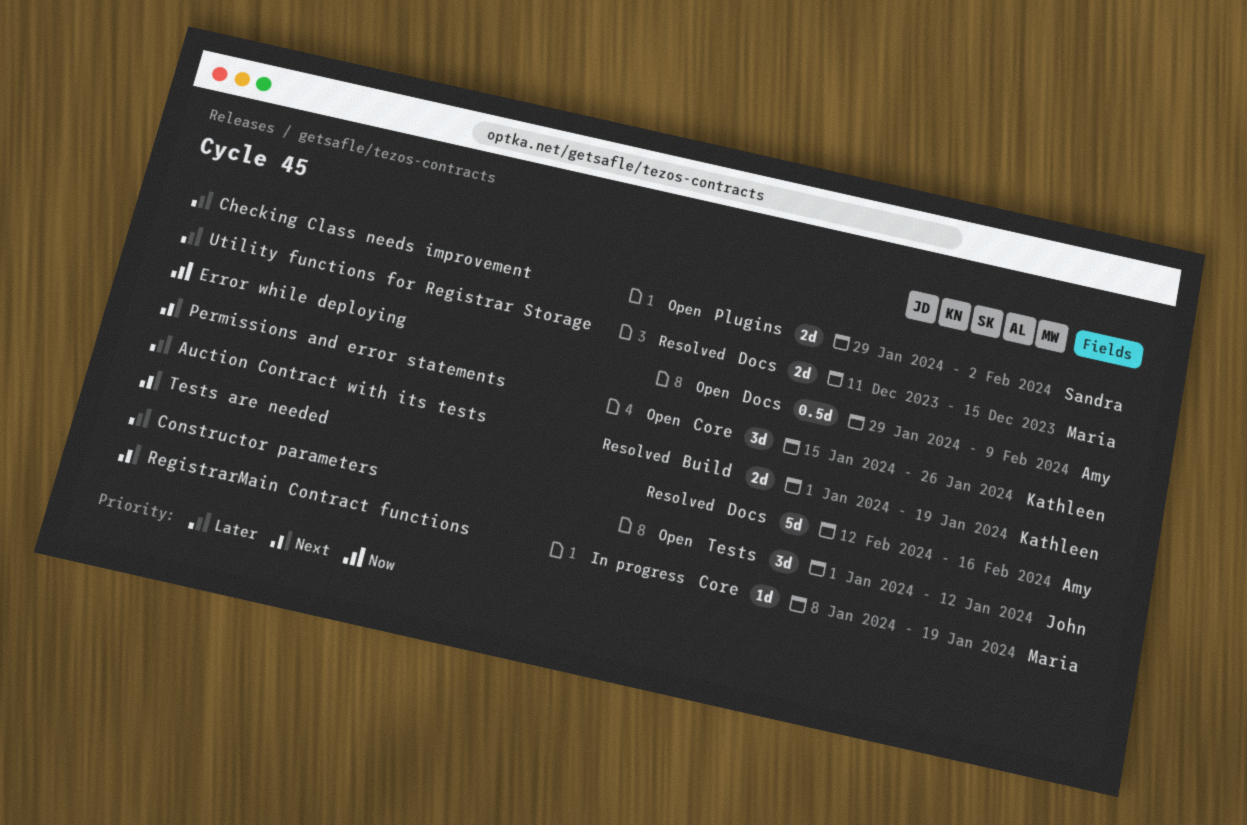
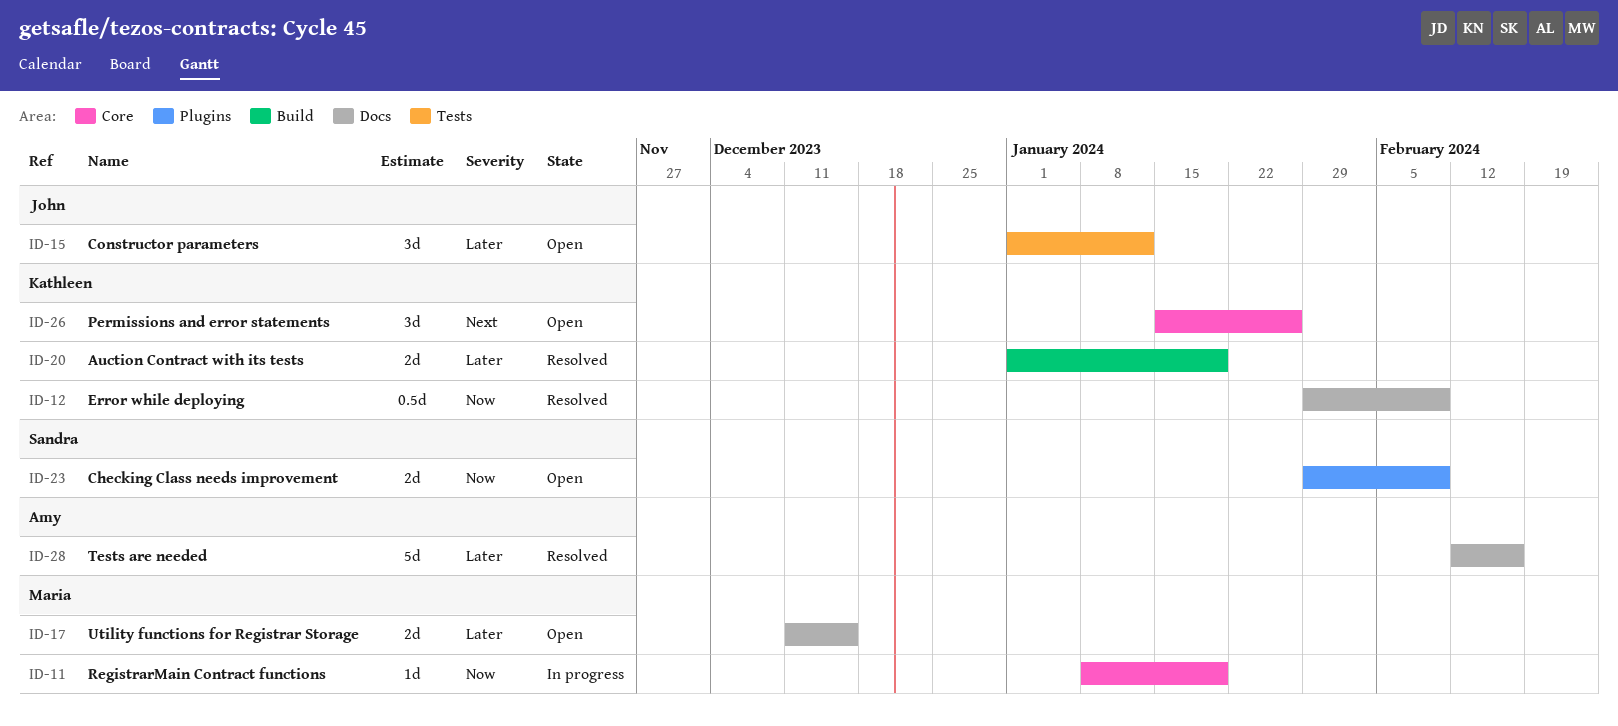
Checking Class needs improvement, priority: Later -> Now
Checking Class needs improvement, due: Feb 2 -> Feb 9
Error while deploying, status: Open -> Resolved
Error while deploying, owner: Amy -> Kathleen
RegistrarMain Contract functions, priority: Next -> Now
Tests are needed, priority: Next -> Later
Utility functions for Registrar Storage, status: Resolved -> Open

